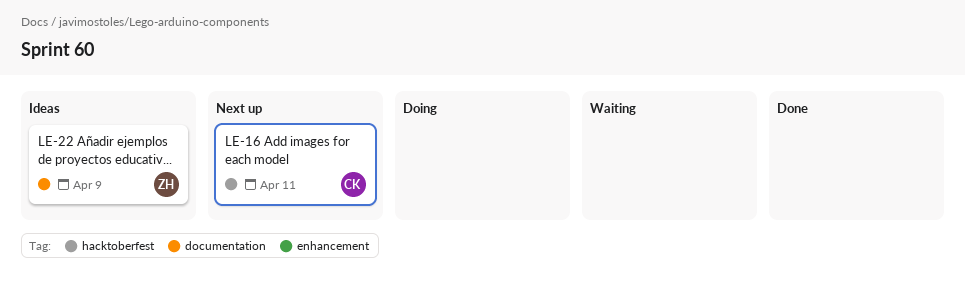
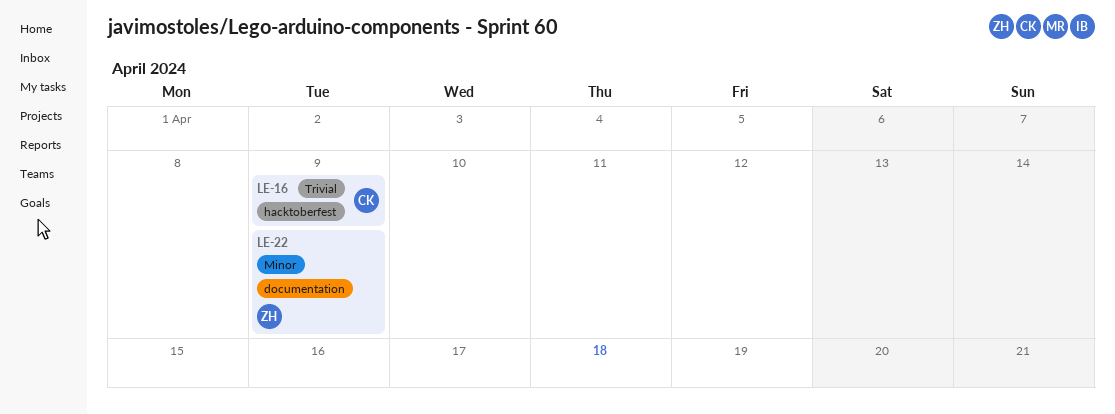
LE-16, due: Apr 11 -> Apr 9

